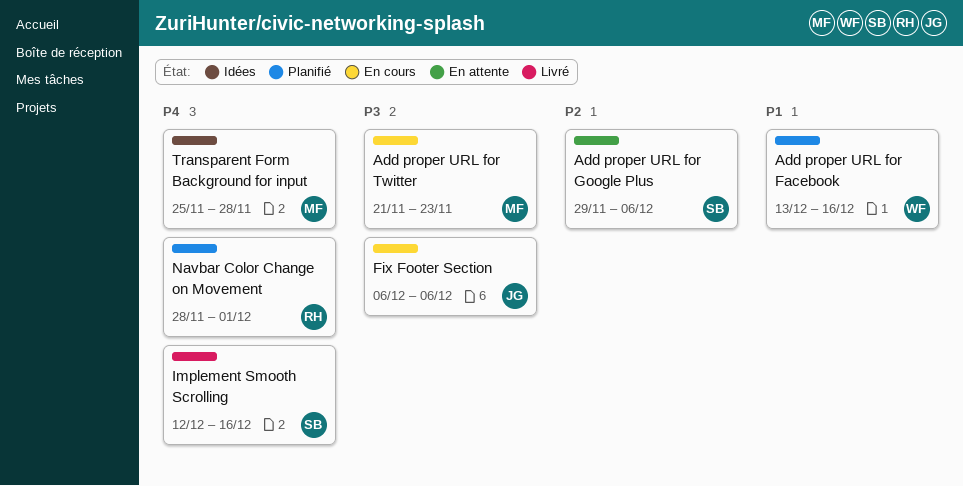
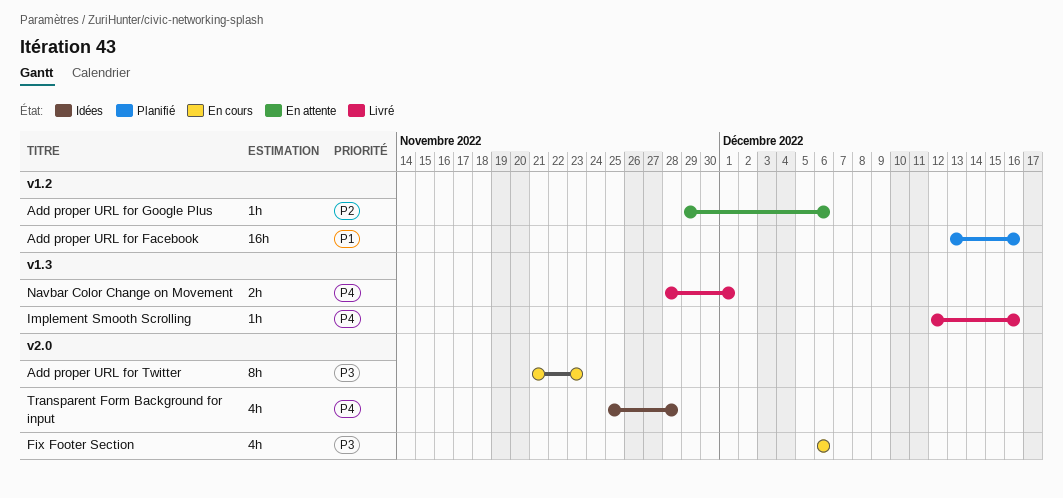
Navbar Color Change on Movement, status: Planifié -> Livré

